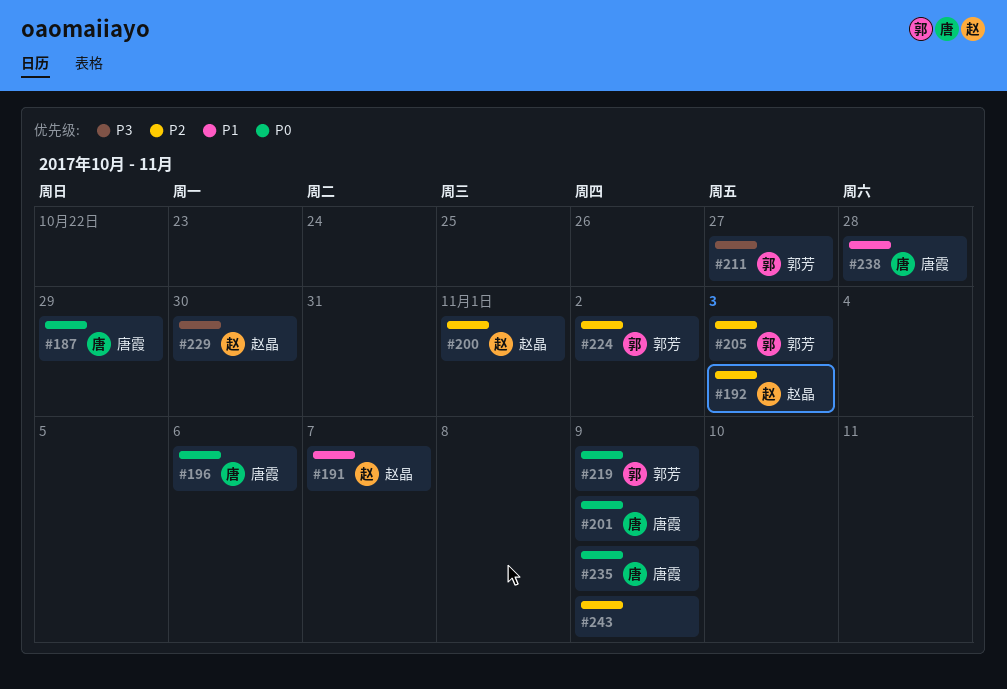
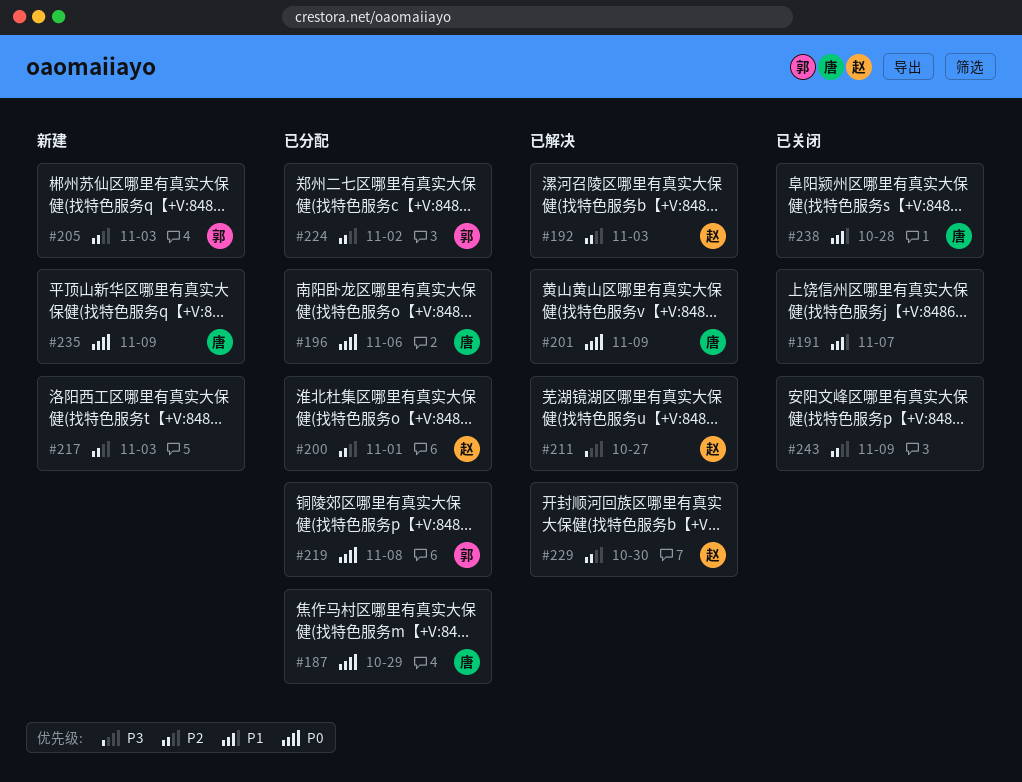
#191, owner: 赵晶 -> none
#211, owner: 郭芳 -> 赵晶
#217: none -> present
#219, due: Nov 9 -> Nov 8
#229, priority: P3 -> P2

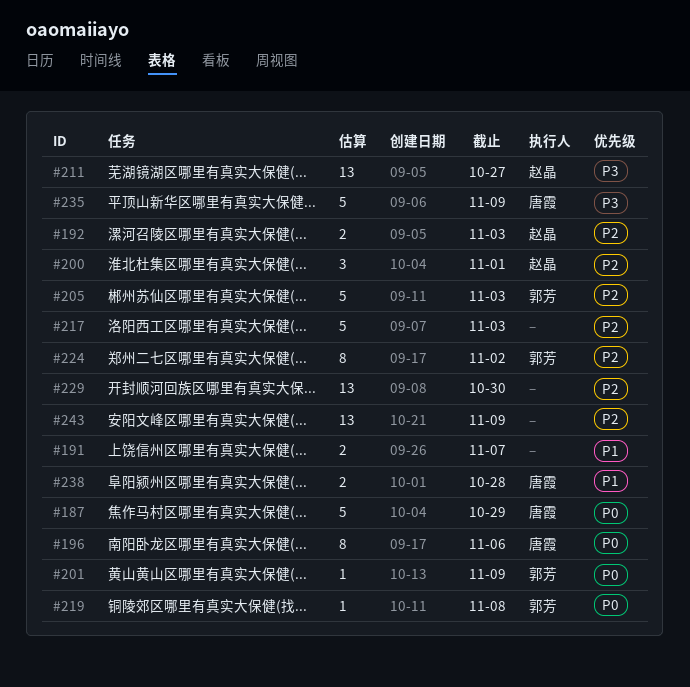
#201, owner: 唐霞 -> 郭芳
#229, owner: 赵晶 -> none
#235, priority: P0 -> P3

